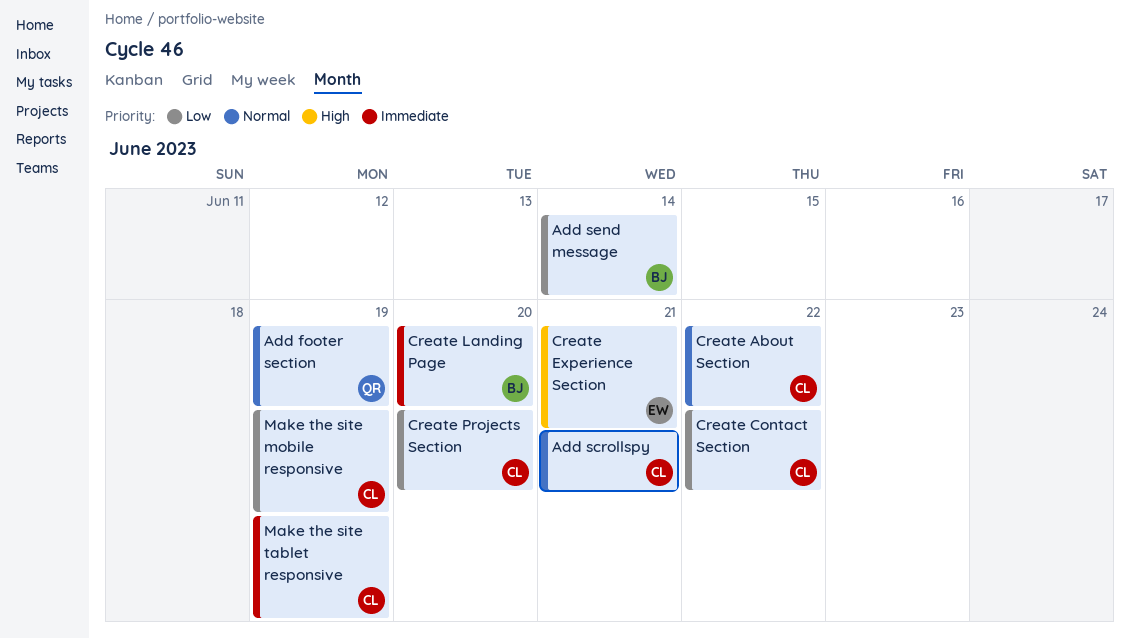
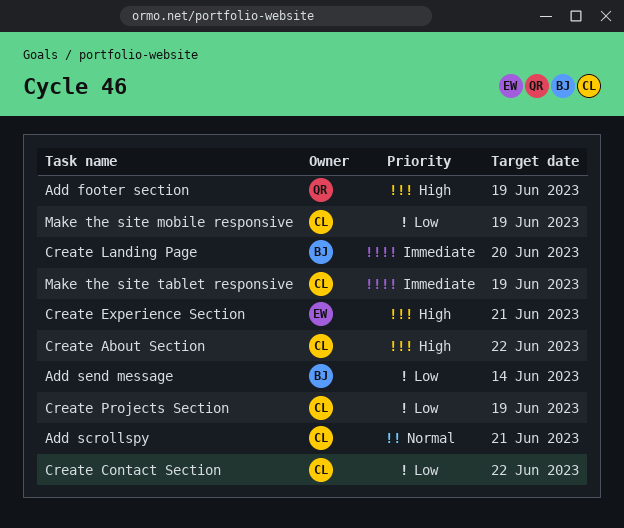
Add footer section, priority: Normal -> High
Create About Section, priority: Normal -> High
Create Projects Section, due: Jun 20 -> Jun 19

